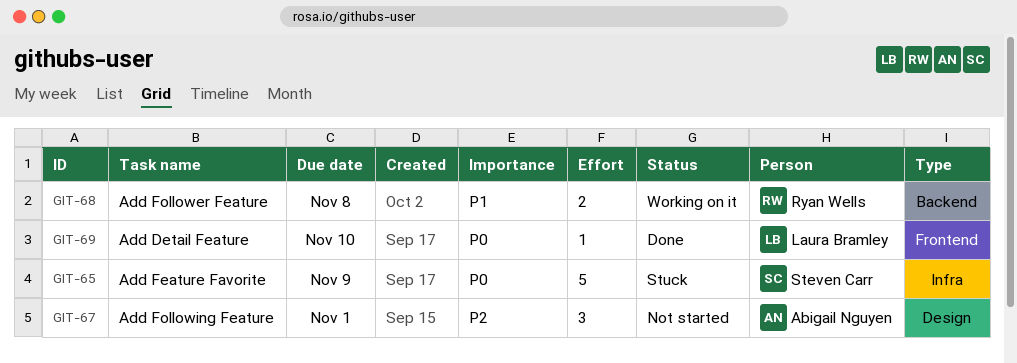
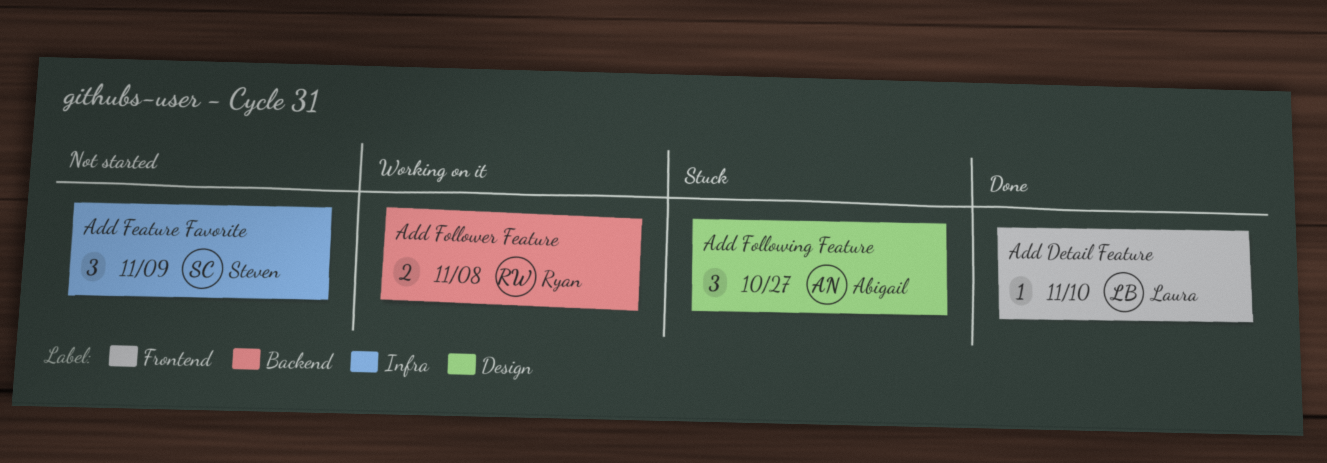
Add Feature Favorite, status: Stuck -> Not started
Add Feature Favorite, estimate: 5 -> 3
Add Following Feature, status: Not started -> Stuck
Add Following Feature, due: Nov 1 -> Oct 27

